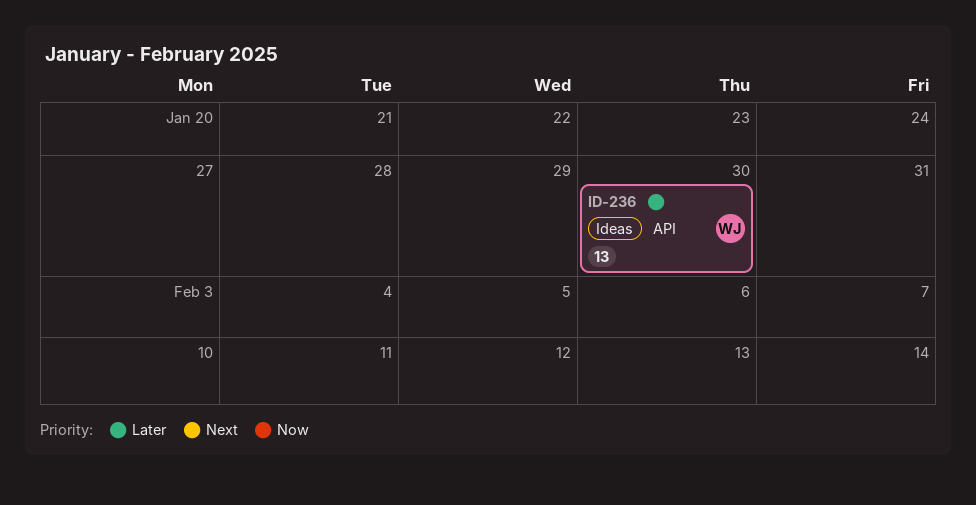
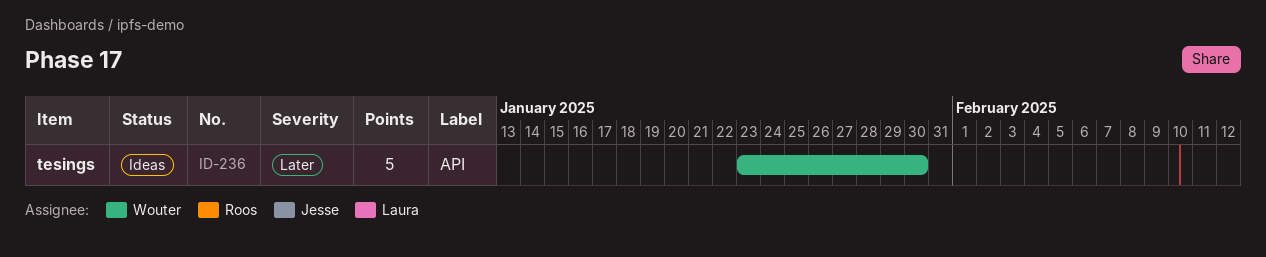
ID-236, estimate: 13 -> 5

